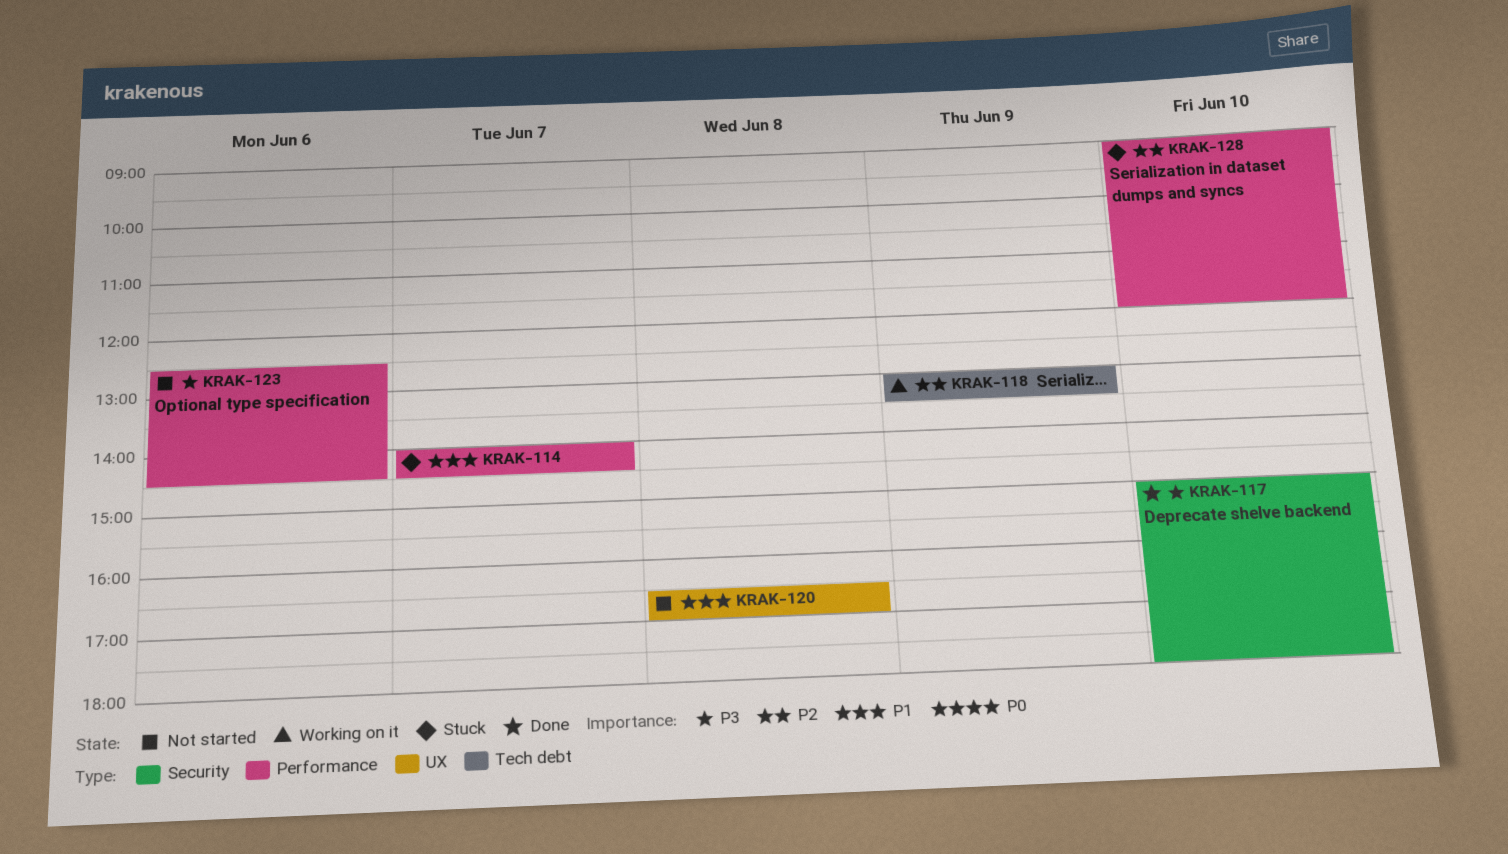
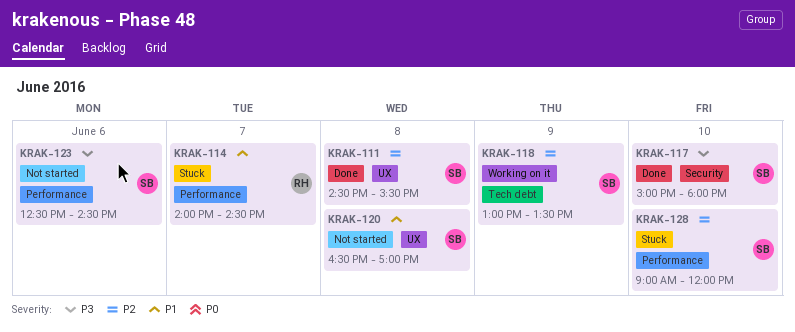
KRAK-111: none -> present

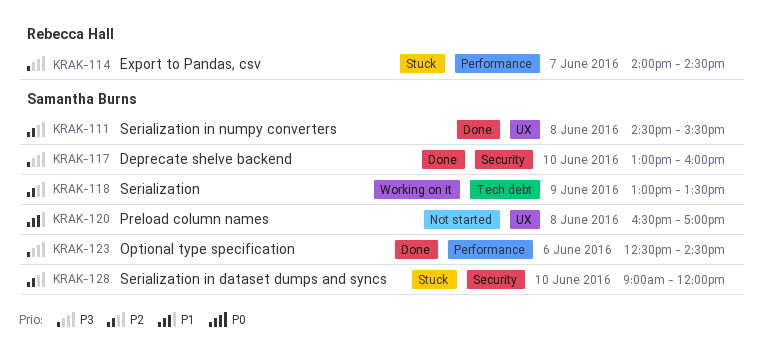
KRAK-114, priority: P1 -> P3
KRAK-117, begins: 15:00 -> 13:00
KRAK-117, ends: 18:00 -> 16:00
KRAK-123, status: Not started -> Done
KRAK-128, label: Performance -> Security

